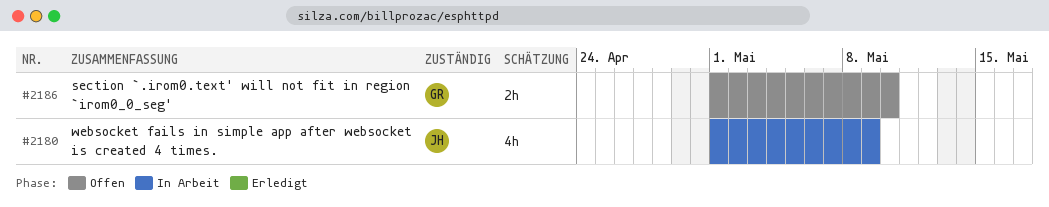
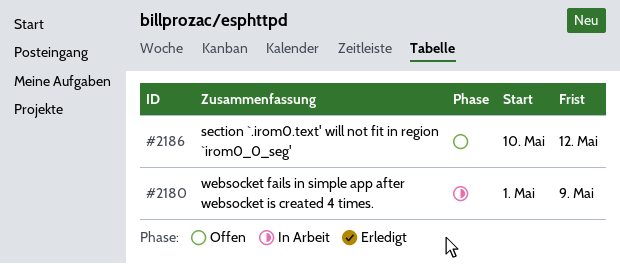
#2186, start: May 1 -> May 10
#2186, due: May 10 -> May 12

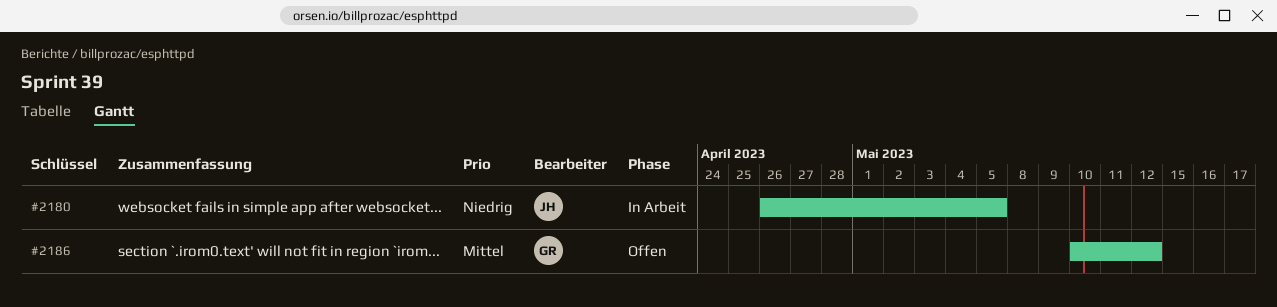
#2180, start: May 1 -> Apr 26
#2180, due: May 9 -> May 5

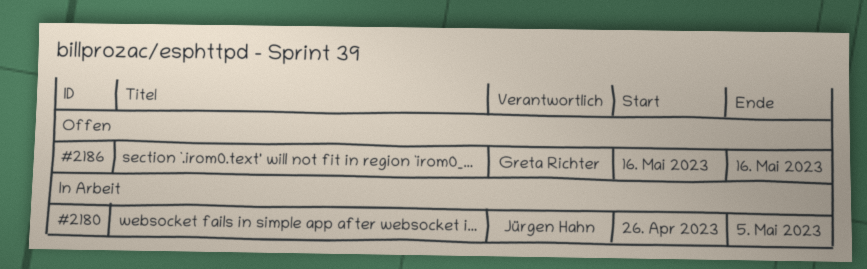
#2186, start: May 10 -> May 16
#2186, due: May 12 -> May 16

